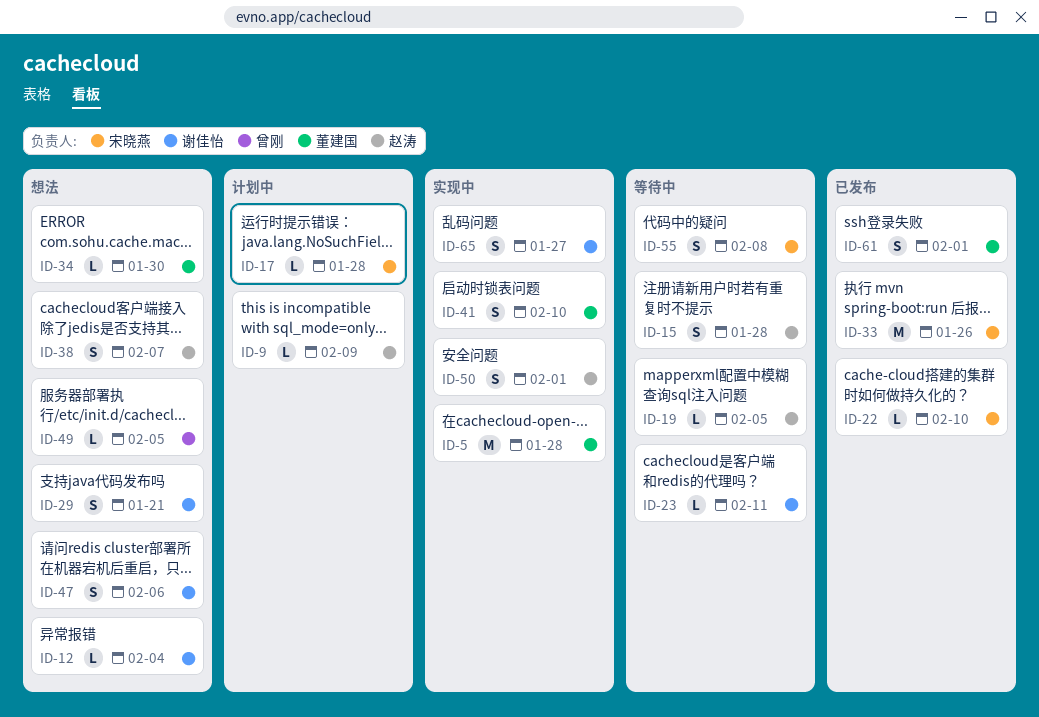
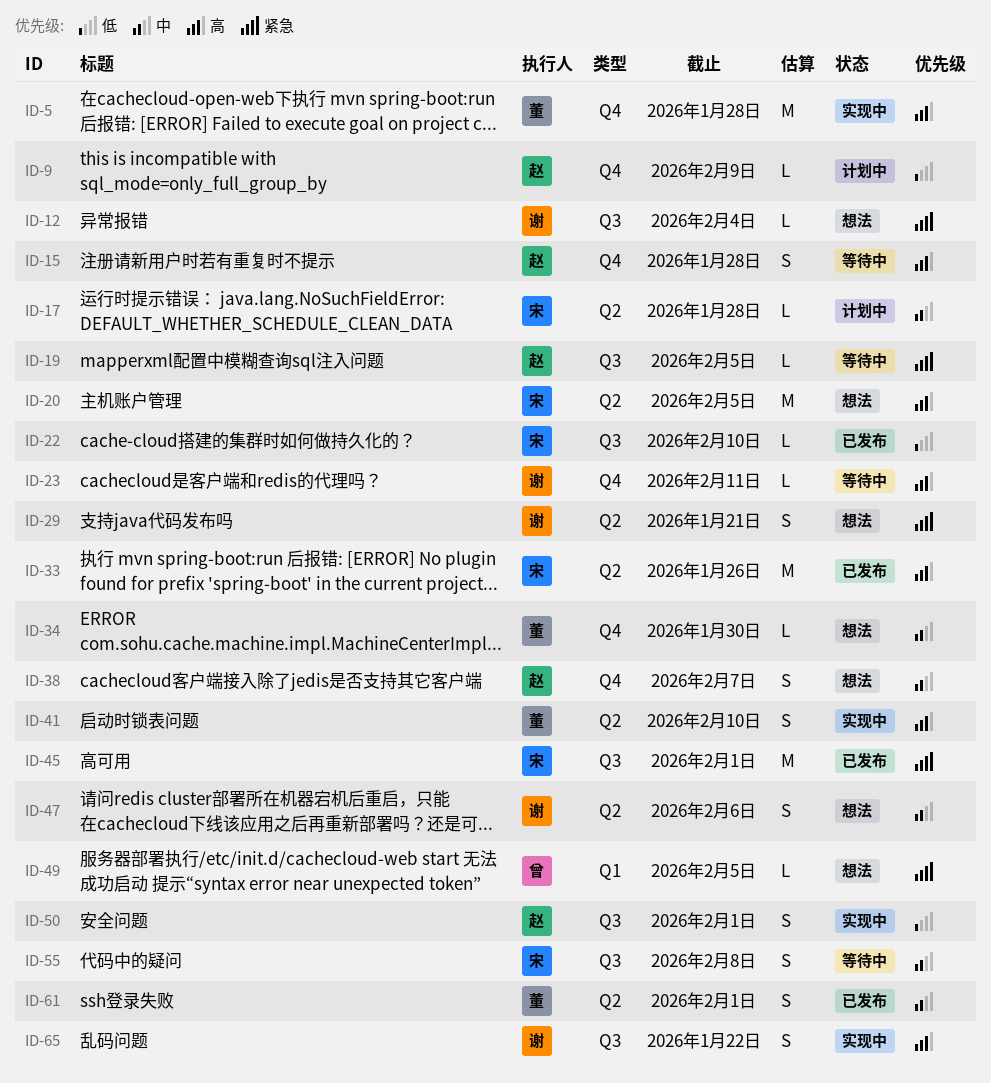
ID-20: none -> present
ID-45: none -> present
ID-65, due: Jan 27 -> Jan 22

